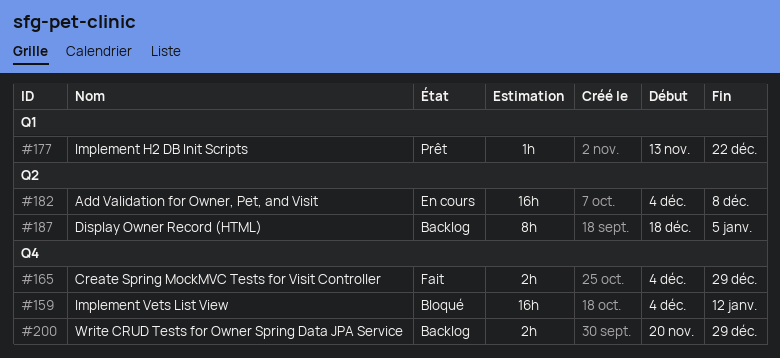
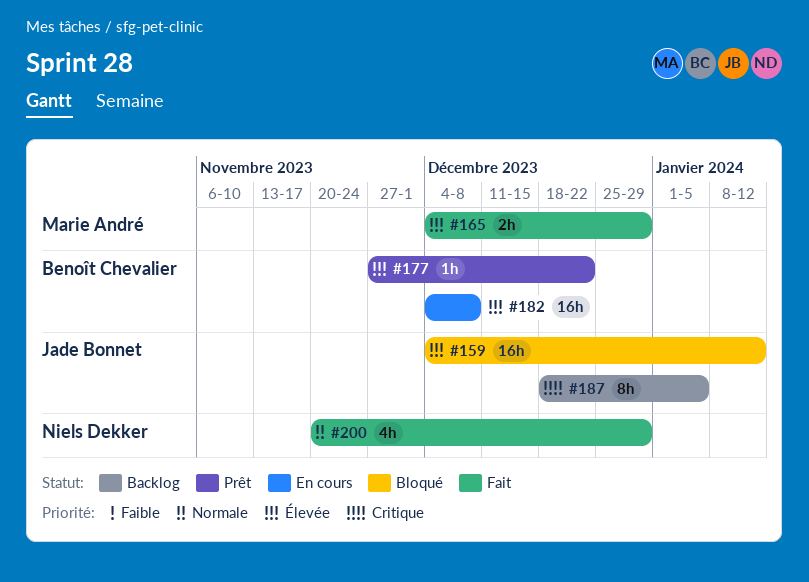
#177, start: Nov 13 -> Nov 27
#200, status: Backlog -> Fait
#200, estimate: 2h -> 4h

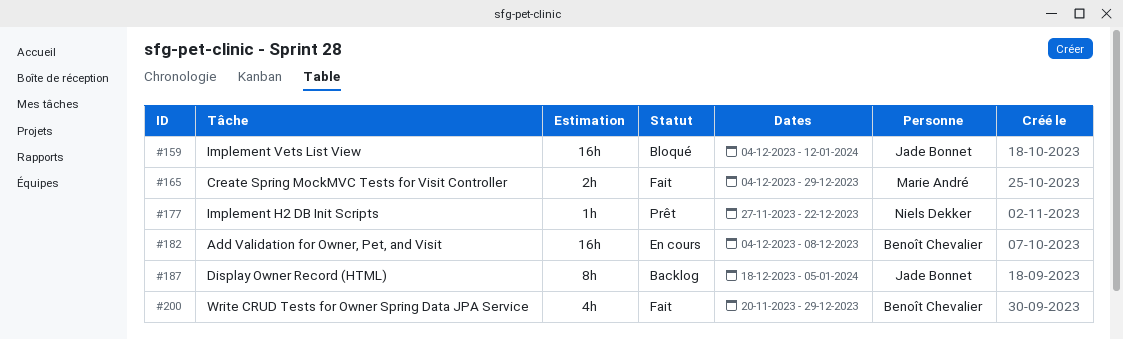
#177, owner: Benoît Chevalier -> Niels Dekker
#200, owner: Niels Dekker -> Benoît Chevalier

